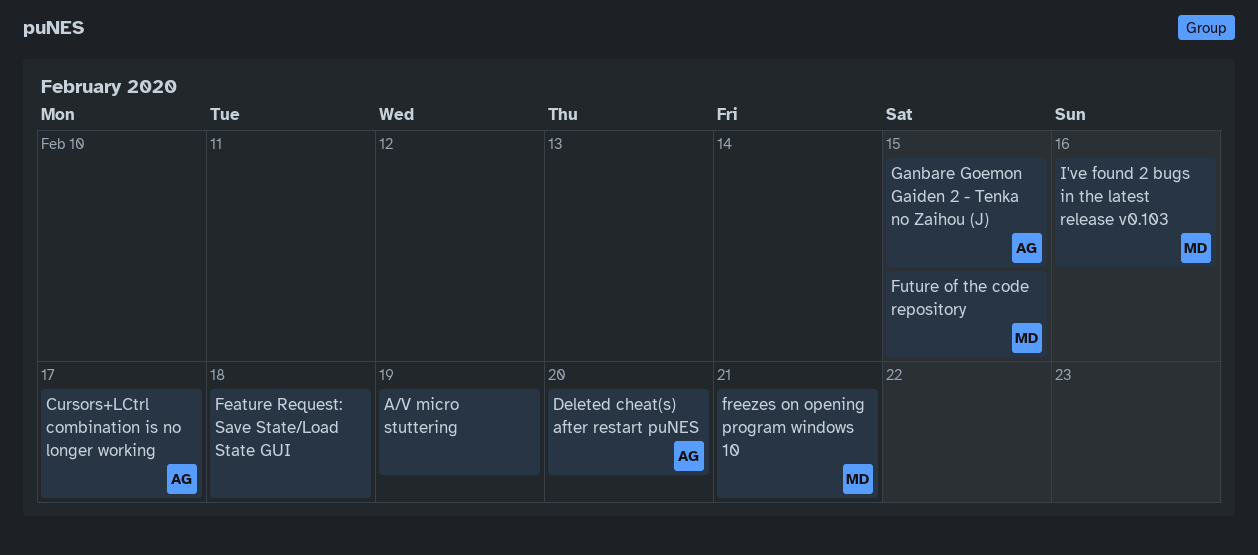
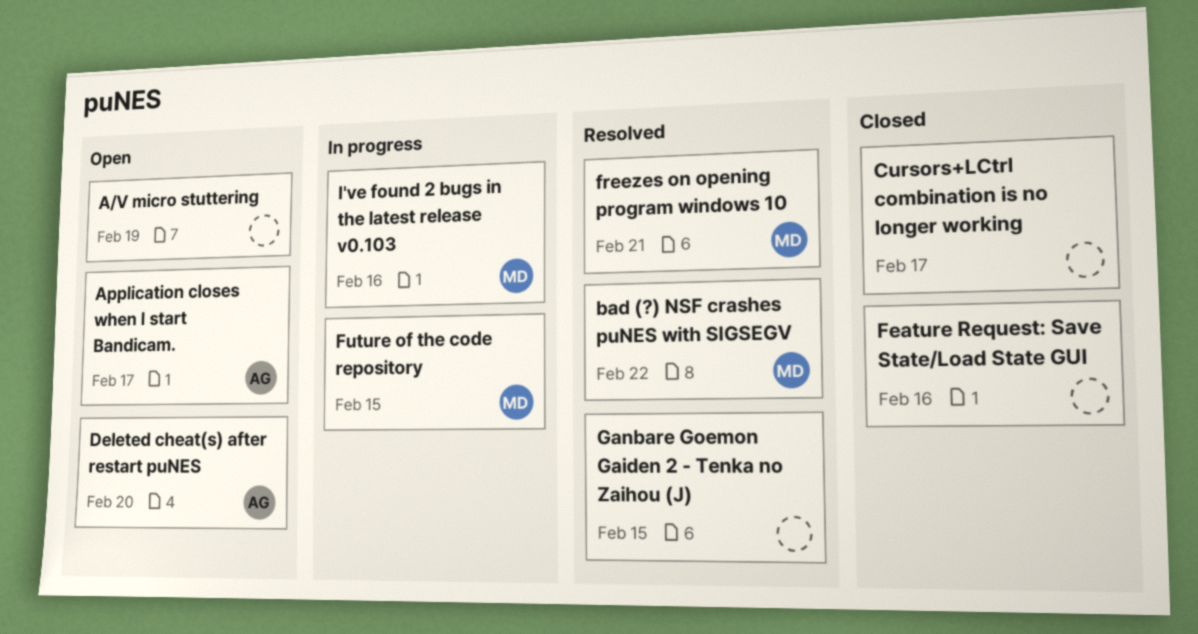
Application closes when I start Bandicam.: none -> present
bad (?) NSF crashes puNES with SIGSEGV: none -> present
Cursors+LCtrl combination is no longer working, owner: AG -> none
Feature Request: Save State/Load State GUI, due: Feb 18 -> Feb 16
Ganbare Goemon Gaiden 2 - Tenka no Zaihou (J), owner: AG -> none

